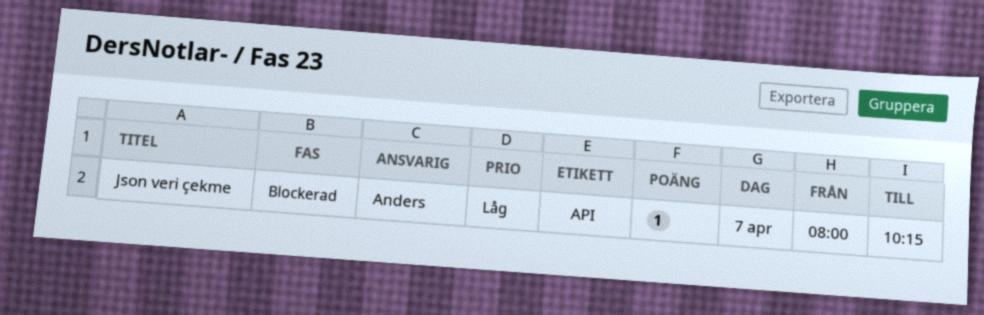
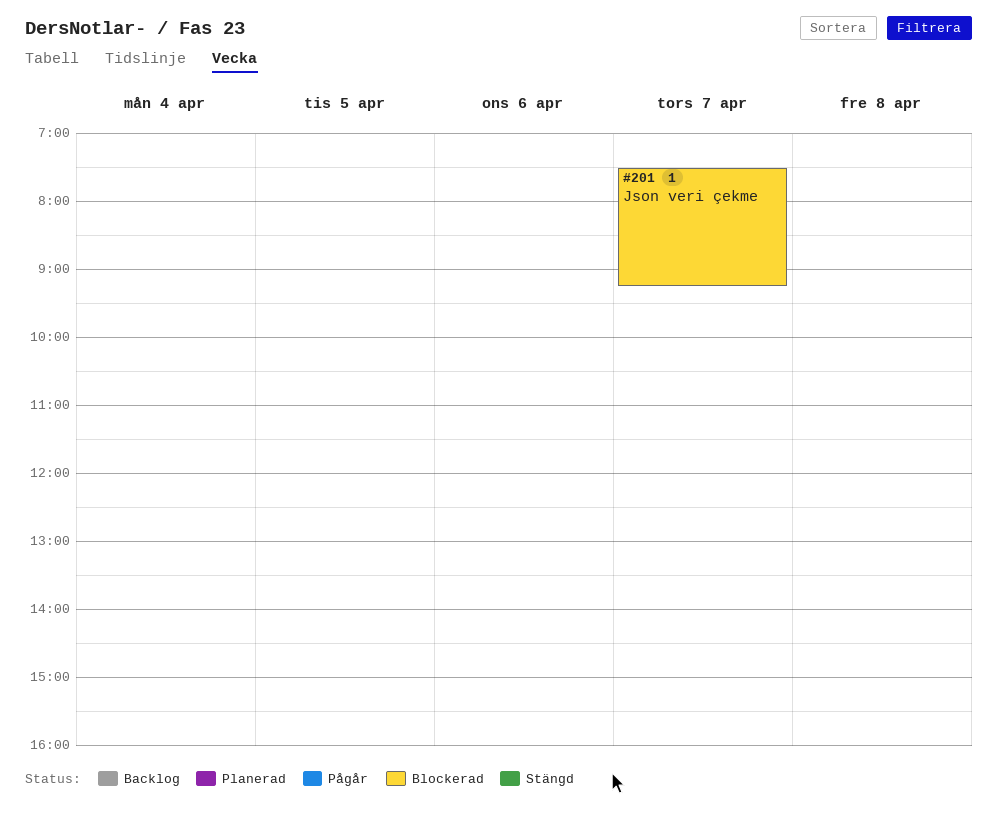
Json veri çekme, begins: 08:00 -> 07:30
Json veri çekme, ends: 10:15 -> 09:15

